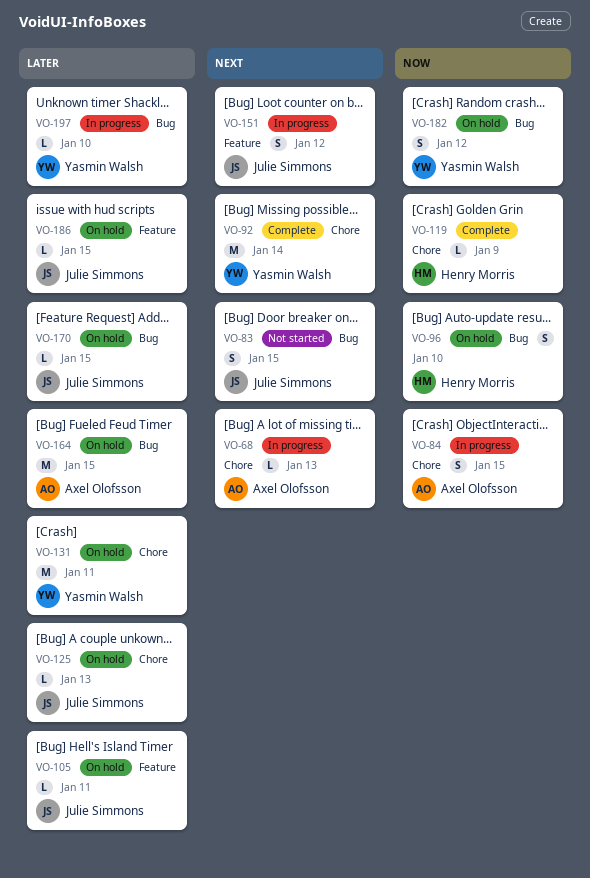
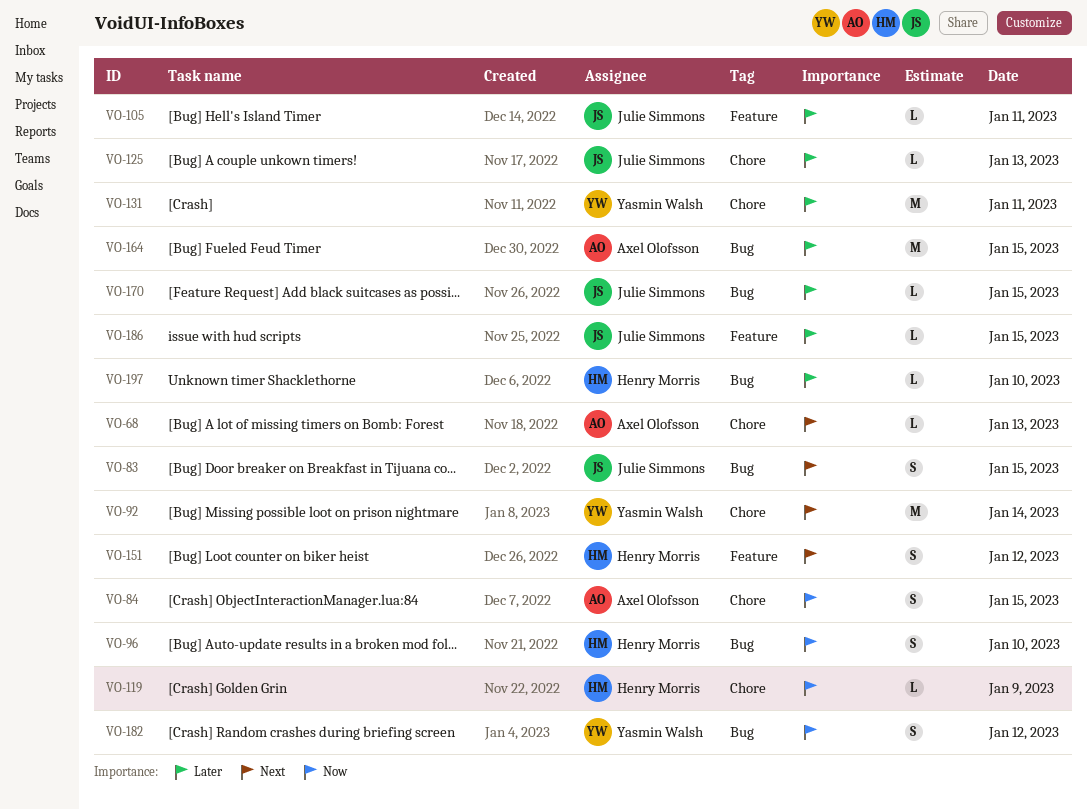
VO-151, owner: Julie Simmons -> Henry Morris
VO-197, owner: Yasmin Walsh -> Henry Morris

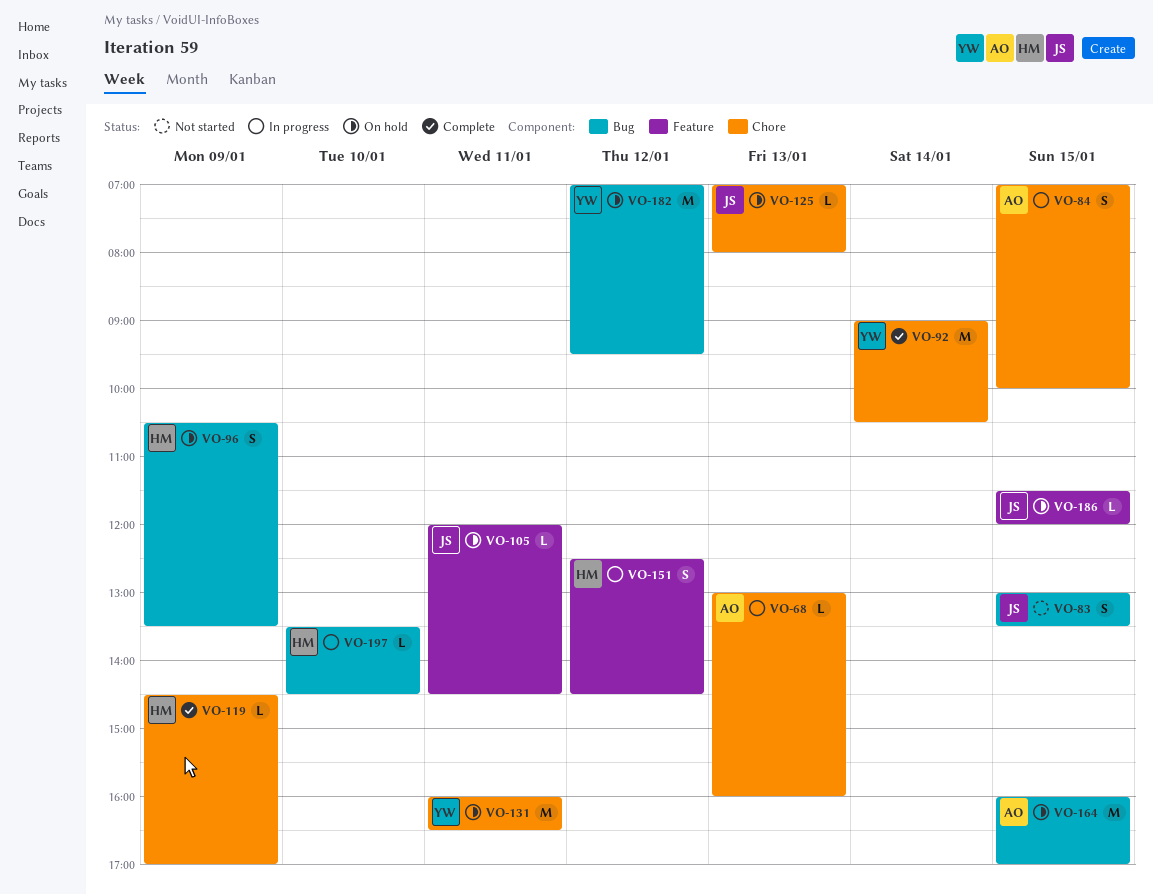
VO-96, day: Jan 10 -> Jan 9
VO-170: present -> none
VO-182, estimate: S -> M

